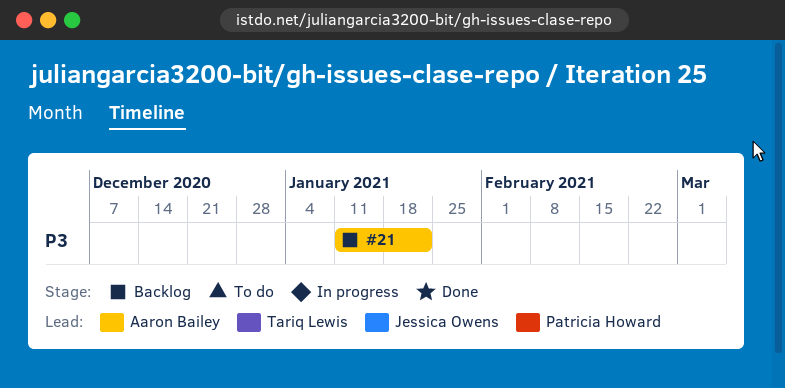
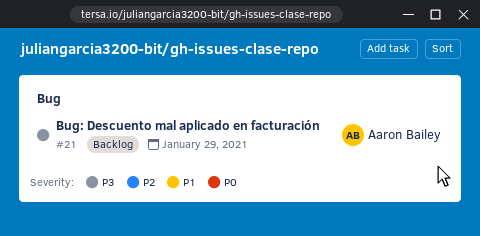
#21, due: Jan 22 -> Jan 29

